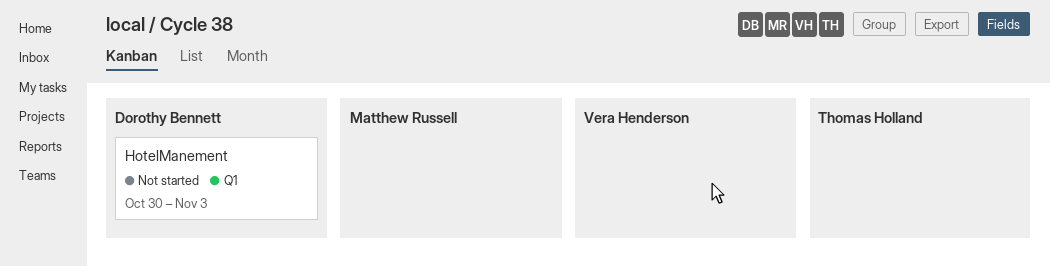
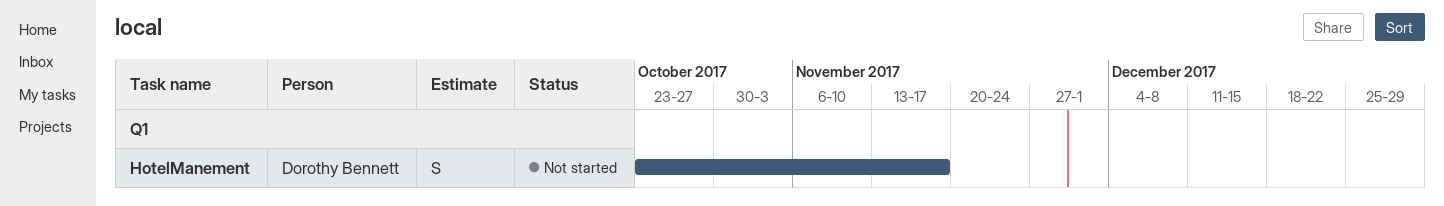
HotelManement, start: Oct 30 -> Oct 23
HotelManement, due: Nov 3 -> Nov 17

